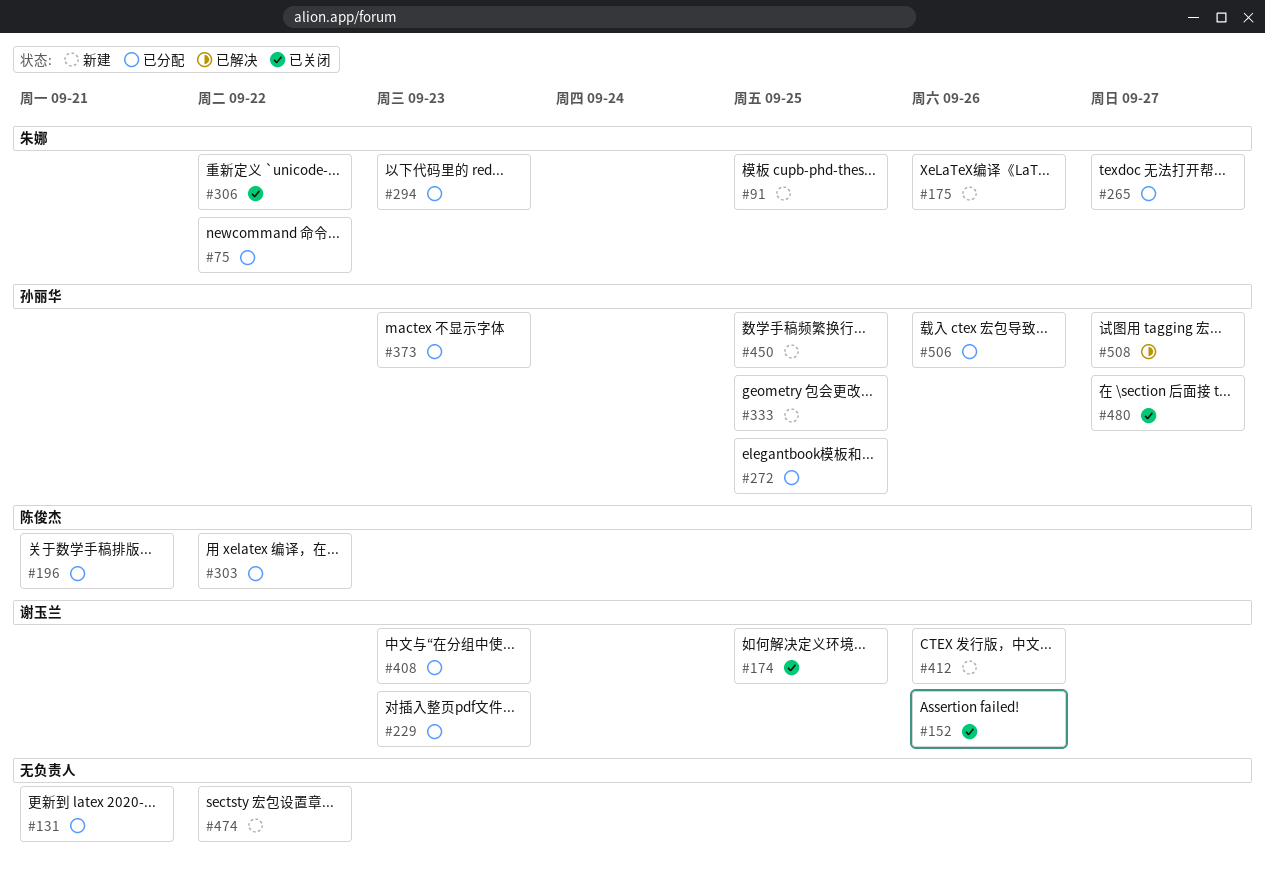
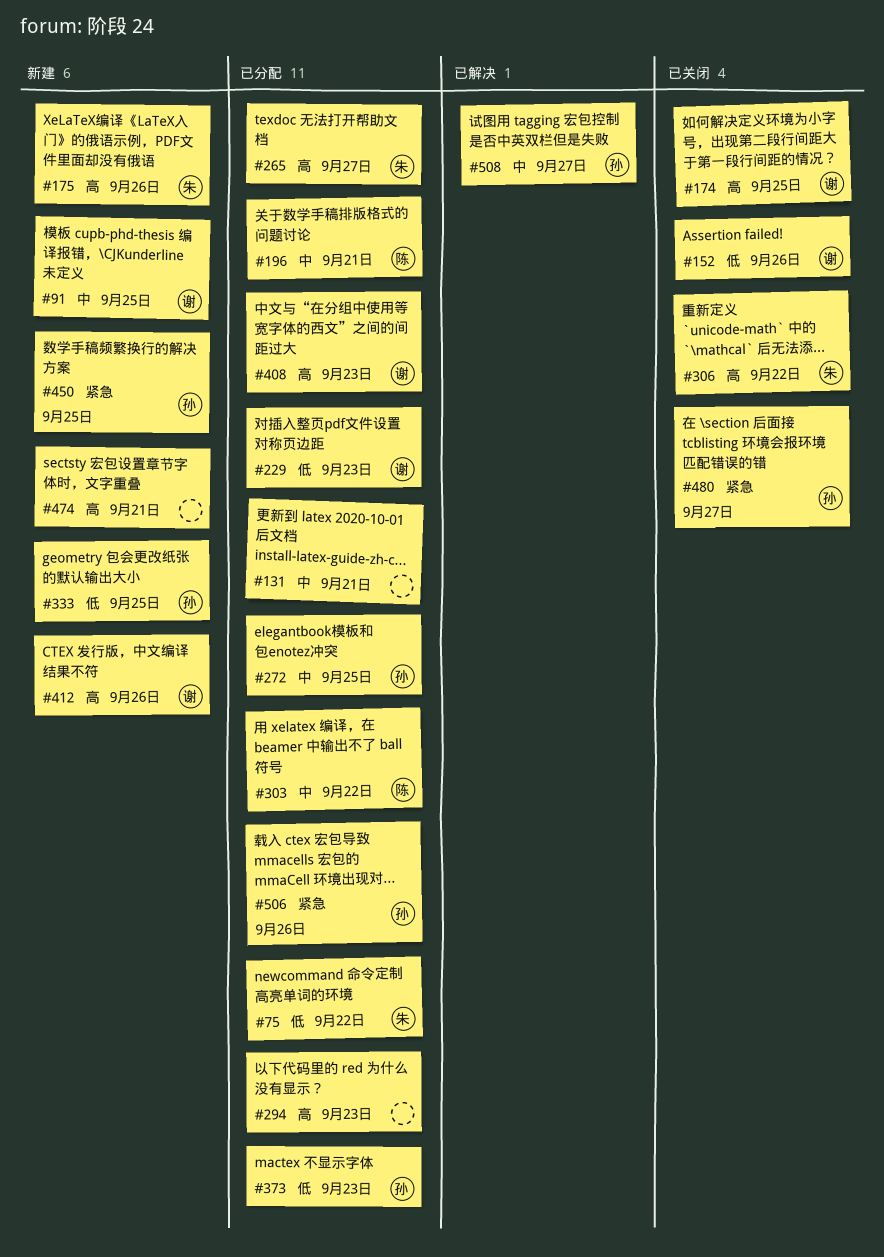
#91, owner: 朱娜 -> 谢玉兰
#294, owner: 朱娜 -> none
#474, due: Sep 22 -> Sep 21

